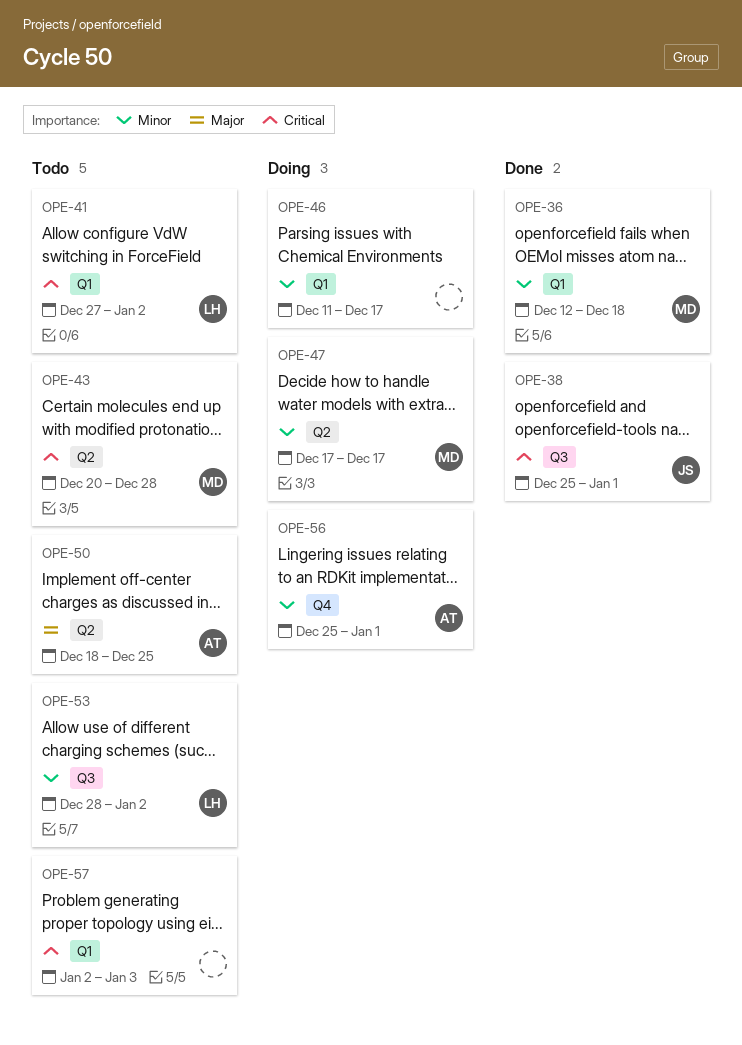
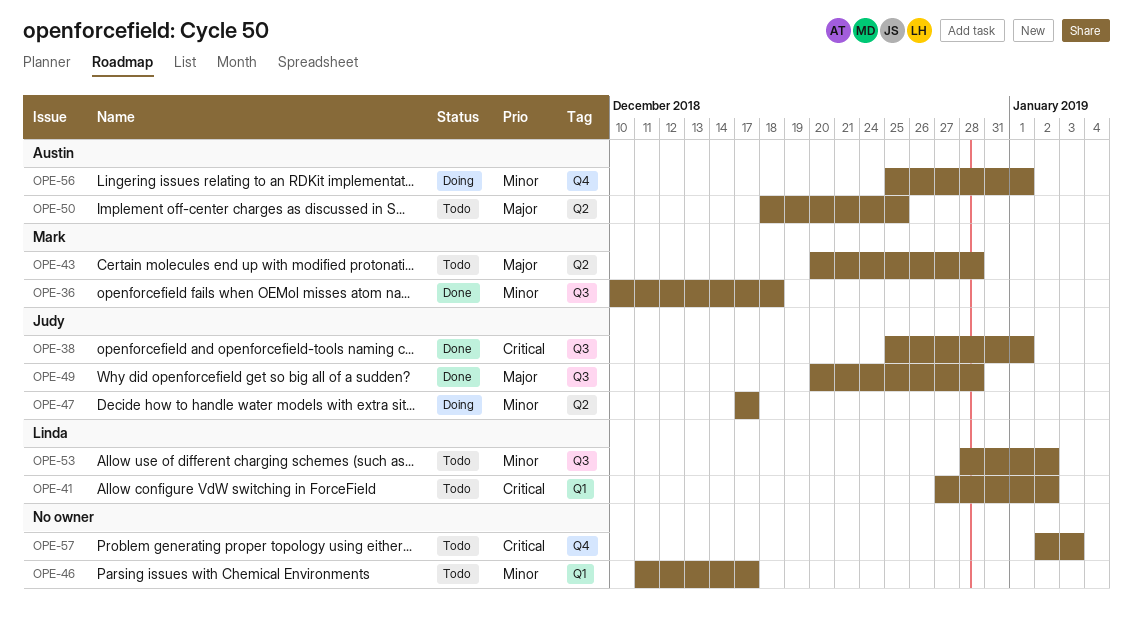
OPE-36, label: Q1 -> Q3
OPE-36, start: Dec 12 -> Dec 10
OPE-43, priority: Critical -> Major
OPE-46, status: Doing -> Todo
OPE-47, owner: Mark -> Judy
OPE-49: none -> present
OPE-57, label: Q1 -> Q4

